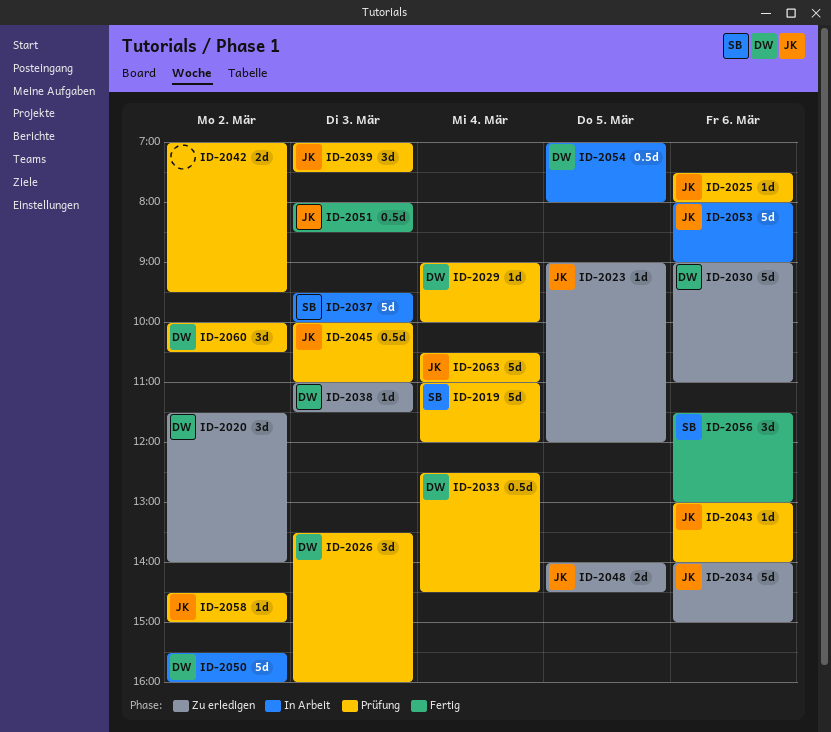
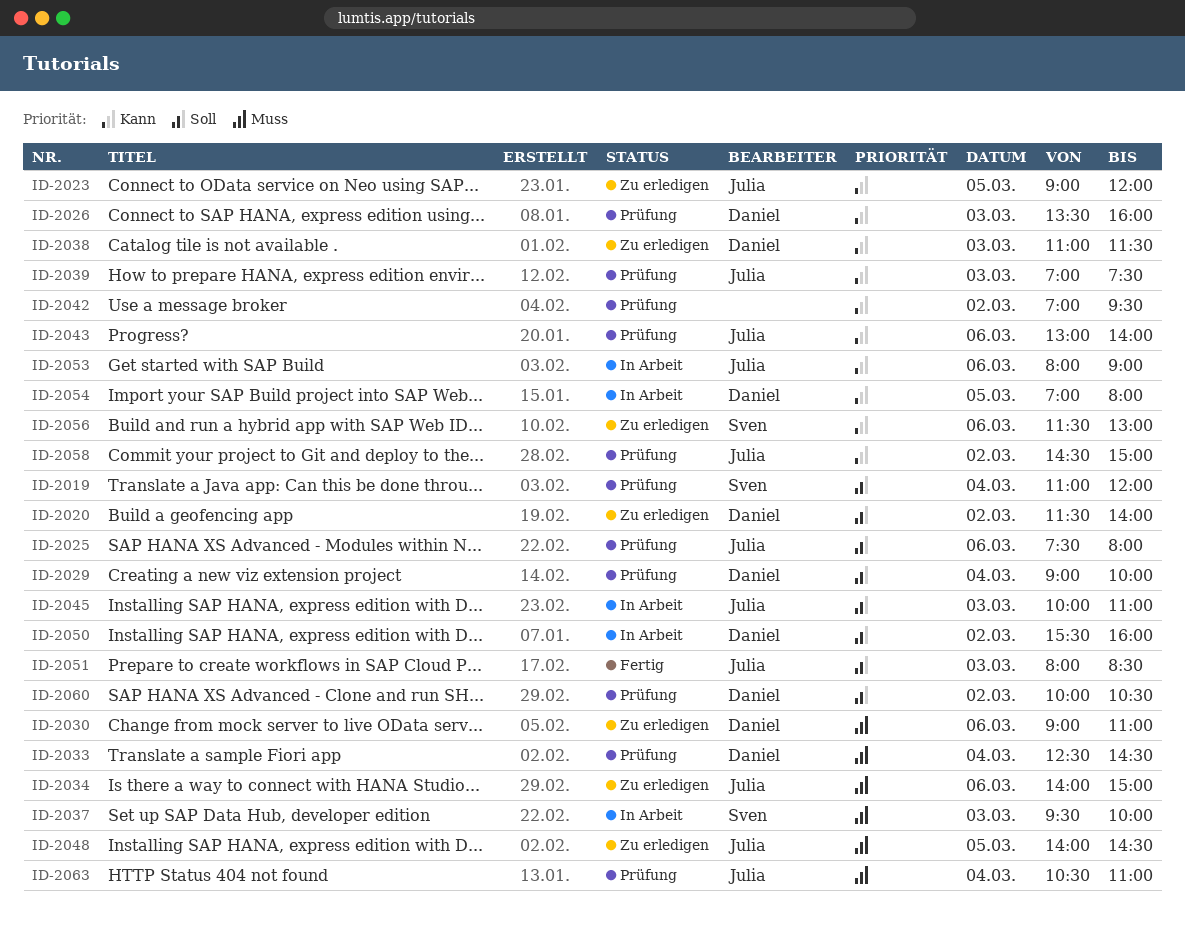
ID-2045, status: Prüfung -> In Arbeit
ID-2056, status: Fertig -> Zu erledigen

